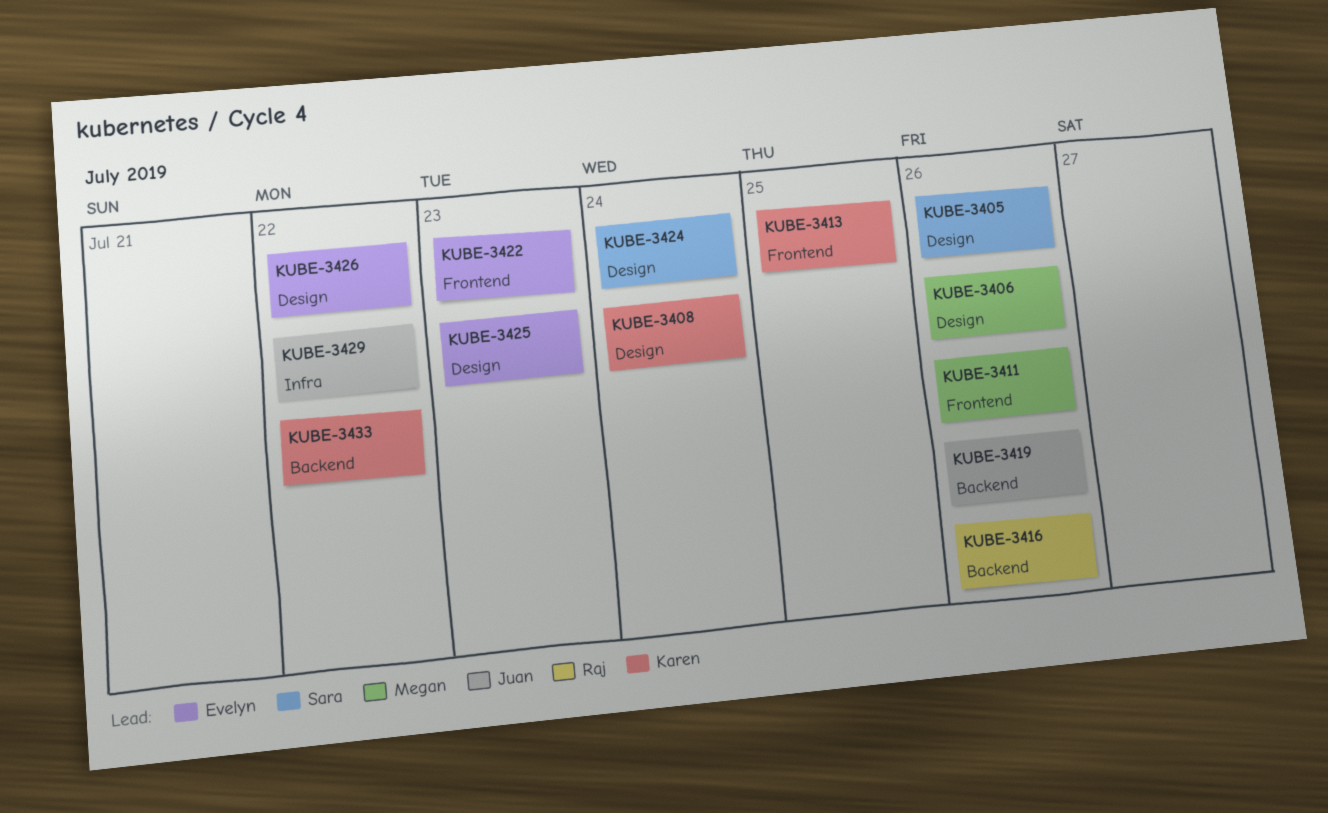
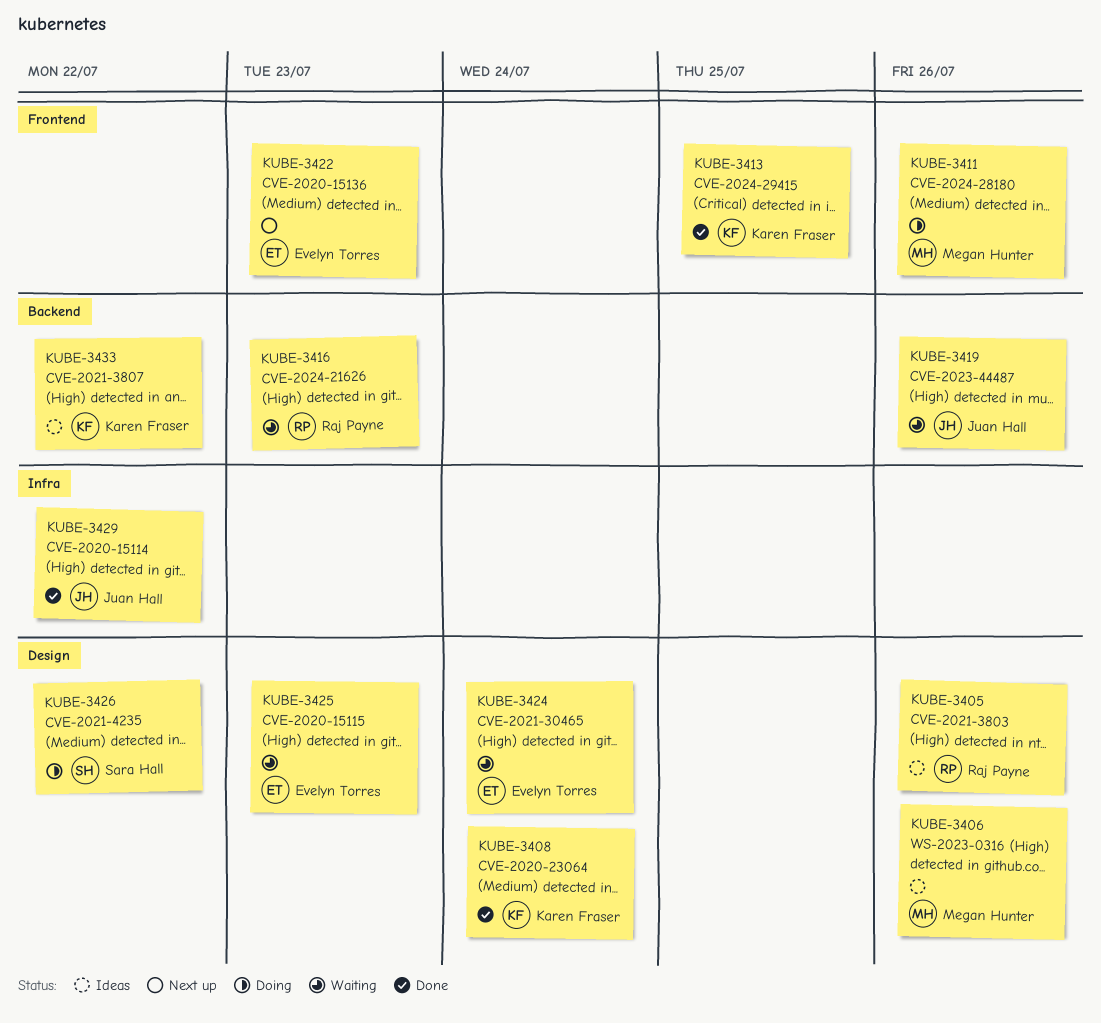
KUBE-3405, owner: Sara Hall -> Raj Payne
KUBE-3416, due: Jul 26 -> Jul 23
KUBE-3424, owner: Sara Hall -> Evelyn Torres
KUBE-3426, owner: Evelyn Torres -> Sara Hall

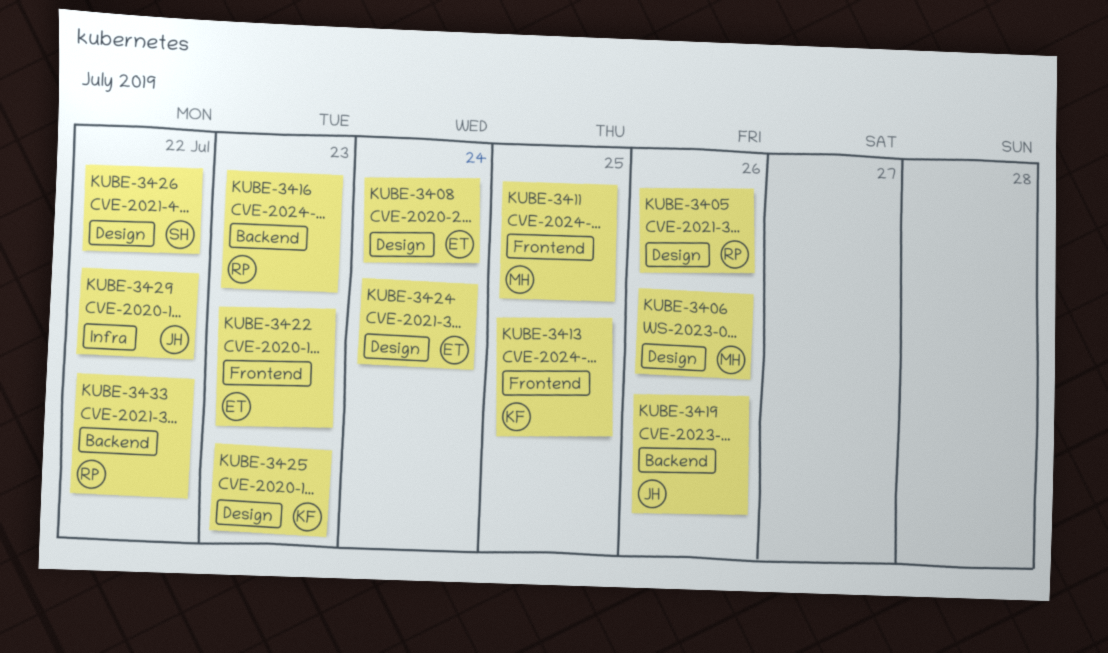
KUBE-3408, owner: Karen Fraser -> Evelyn Torres
KUBE-3411, due: Jul 26 -> Jul 25
KUBE-3425, owner: Evelyn Torres -> Karen Fraser
KUBE-3433, owner: Karen Fraser -> Raj Payne

